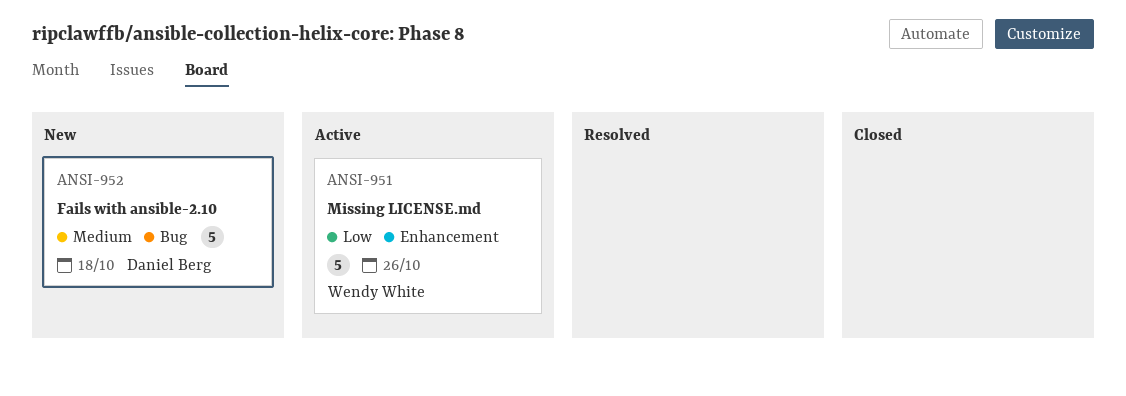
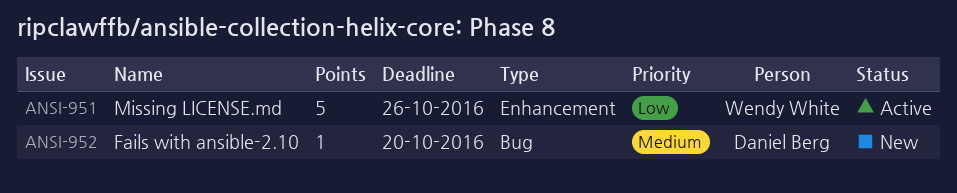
ANSI-952, estimate: 5 -> 1
ANSI-952, due: Oct 18 -> Oct 20

